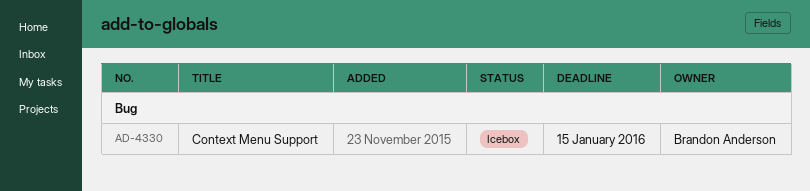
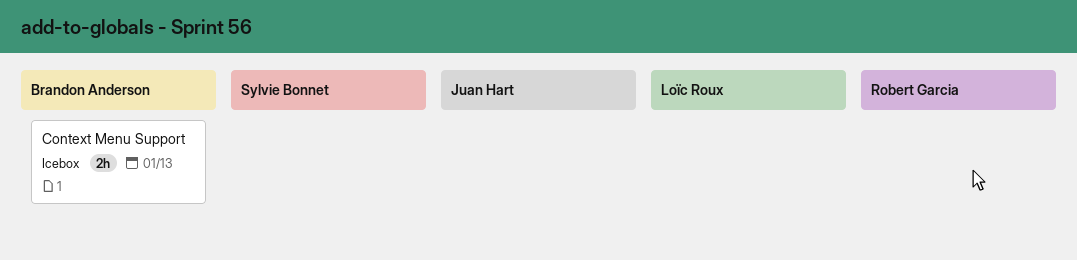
Context Menu Support, due: Jan 15 -> Jan 13

